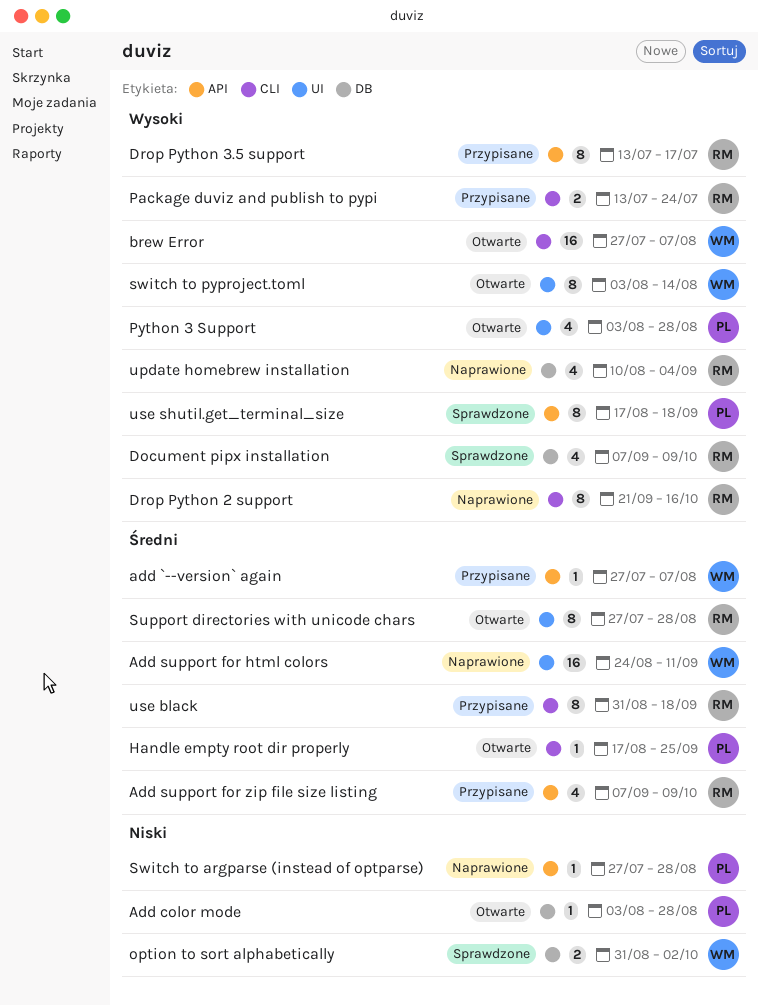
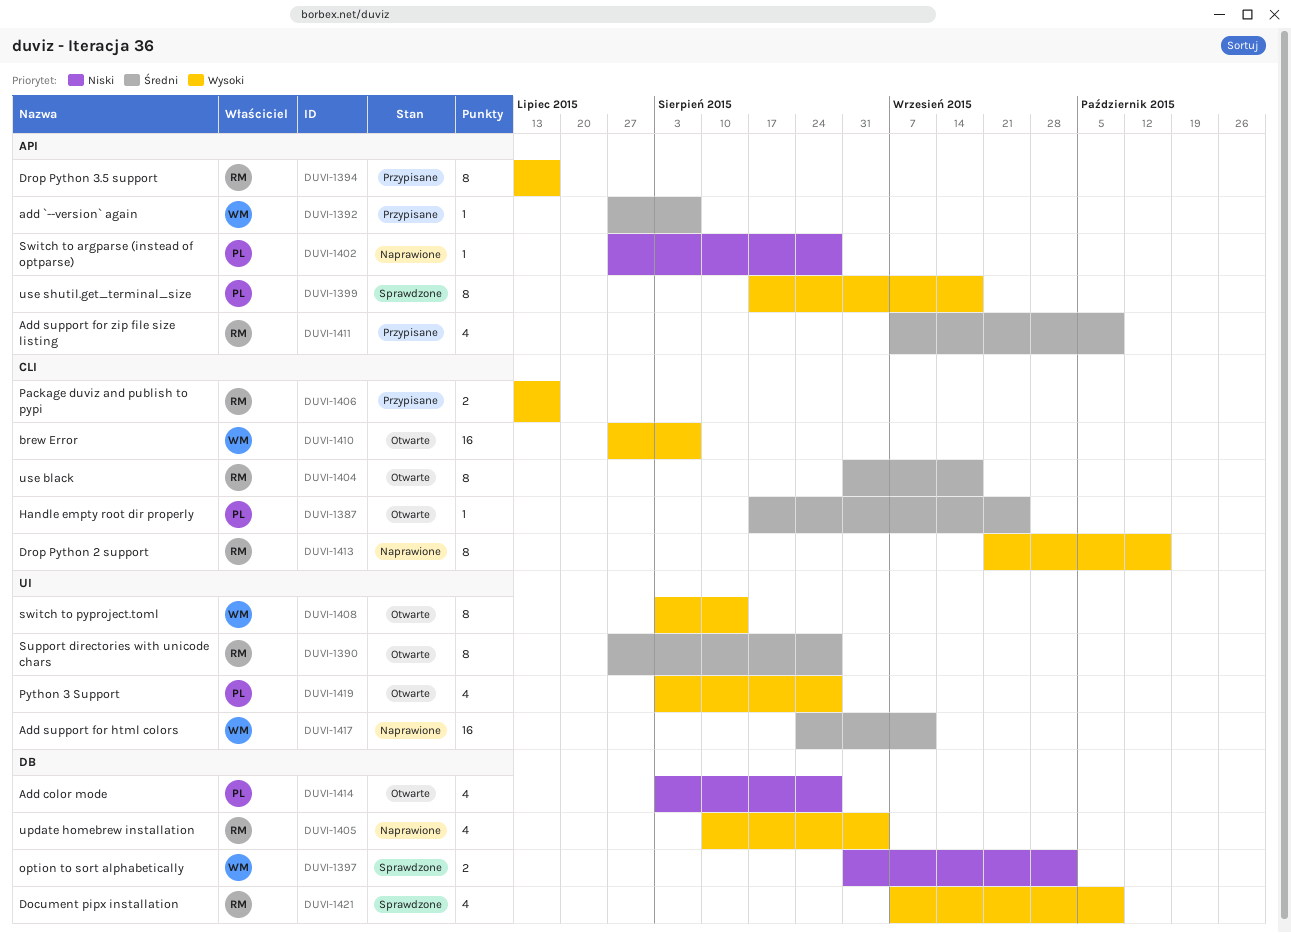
Add color mode, estimate: 1 -> 4
Package duviz and publish to pypi, due: Jul 24 -> Jul 17
use black, status: Przypisane -> Otwarte

